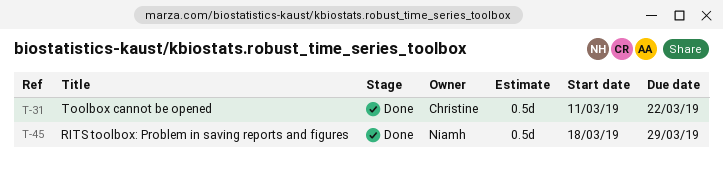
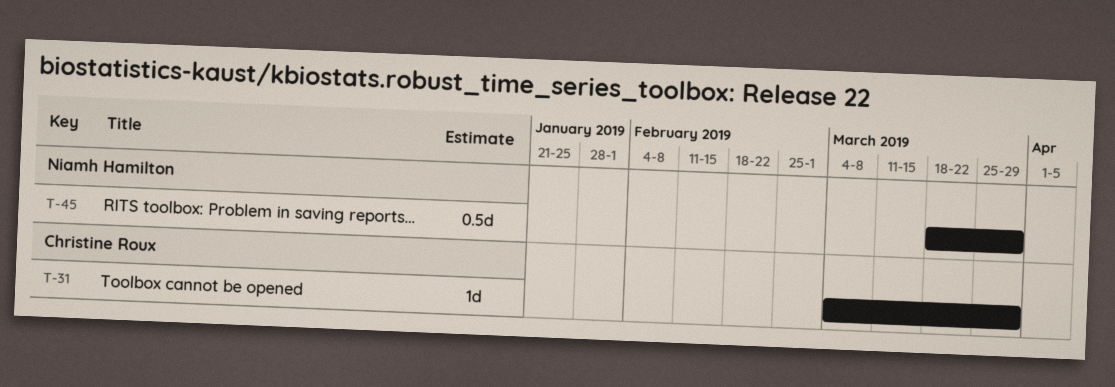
T-31, estimate: 0.5d -> 1d
T-31, start: Mar 11 -> Mar 4
T-31, due: Mar 22 -> Mar 29

